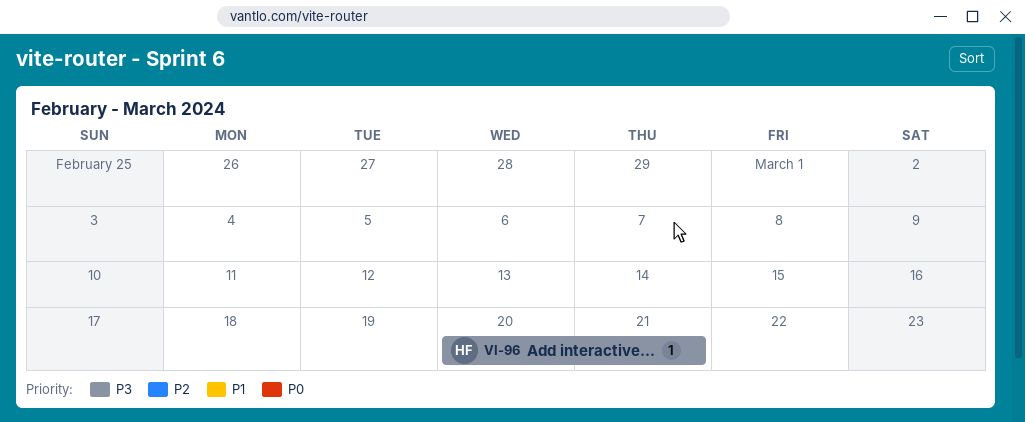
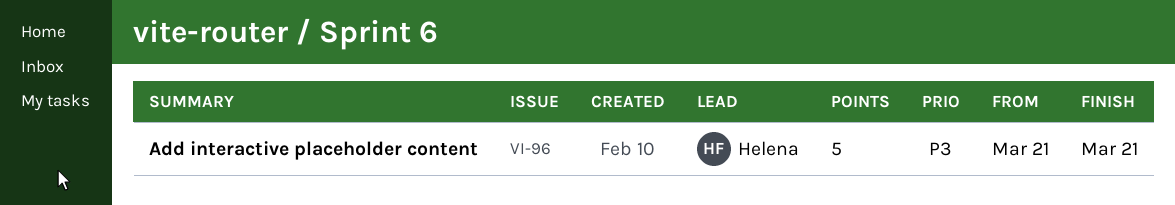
VI-96, estimate: 1 -> 5
VI-96, start: Mar 20 -> Mar 21

